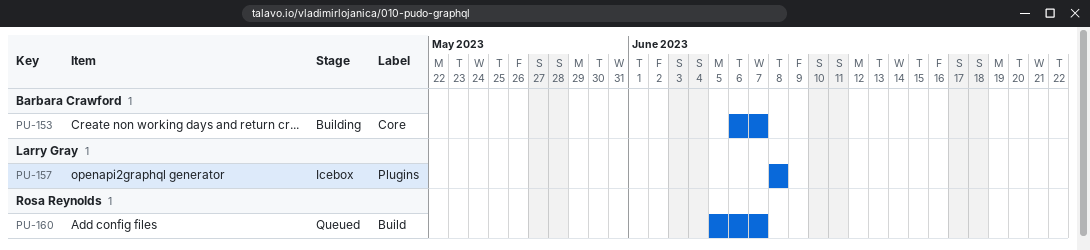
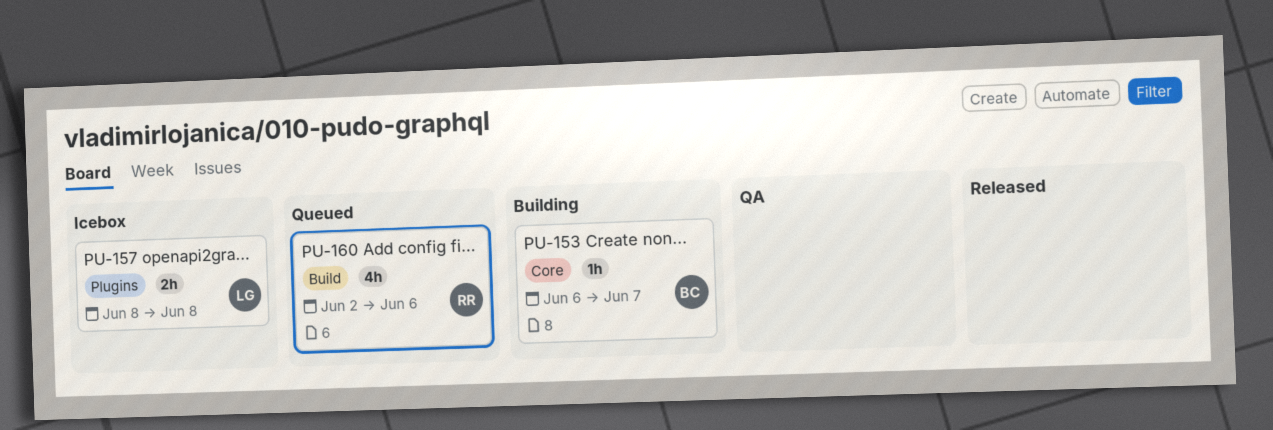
PU-160, start: Jun 5 -> Jun 2
PU-160, due: Jun 7 -> Jun 6

